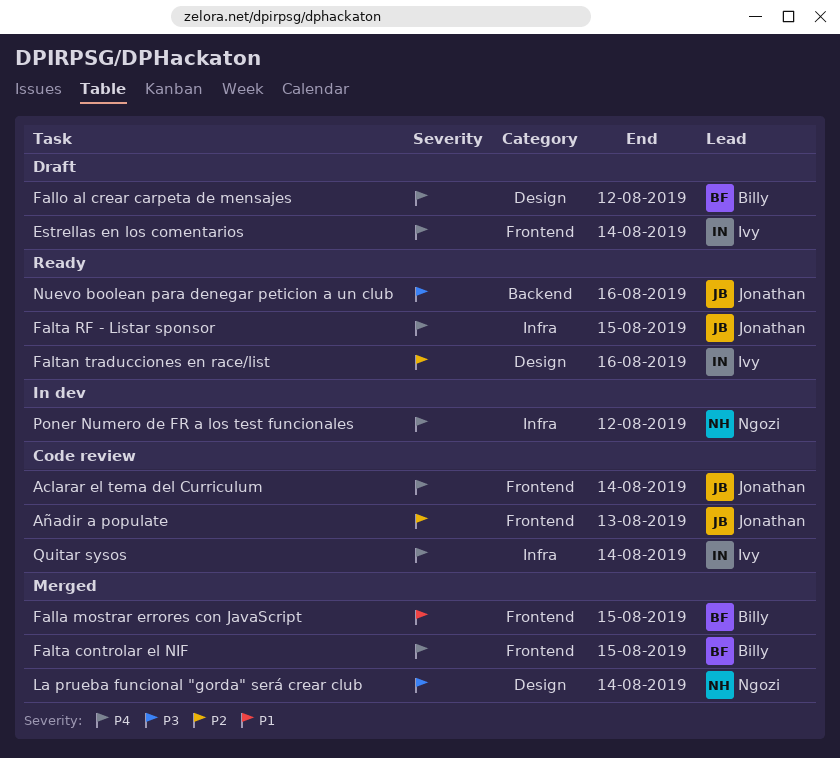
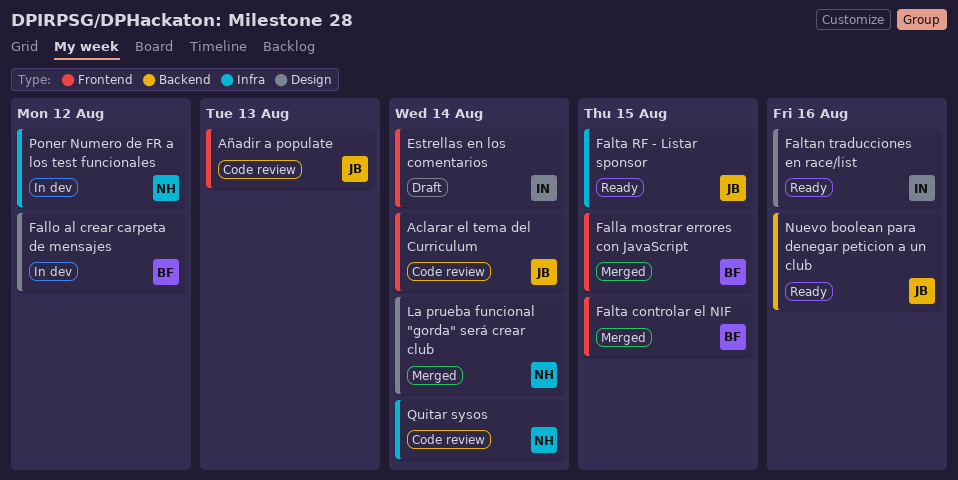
Fallo al crear carpeta de mensajes, status: Draft -> In dev
Quitar sysos, owner: Ivy -> Ngozi

